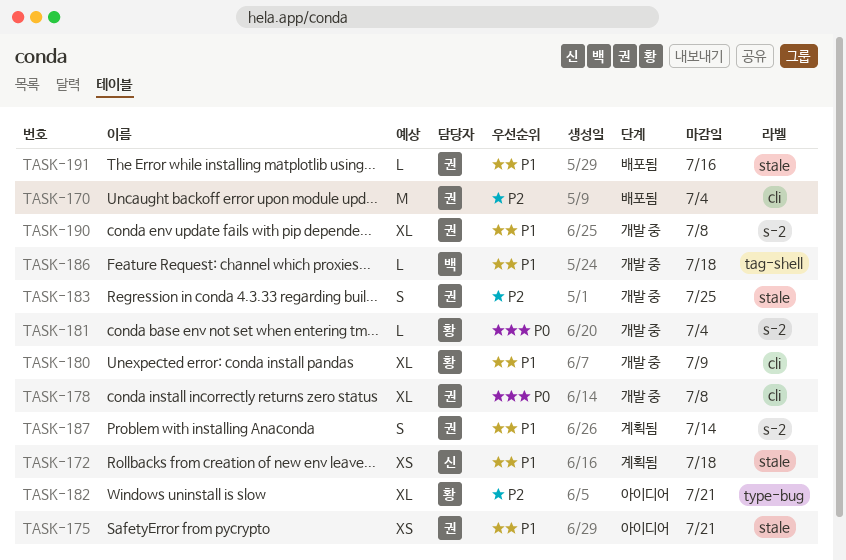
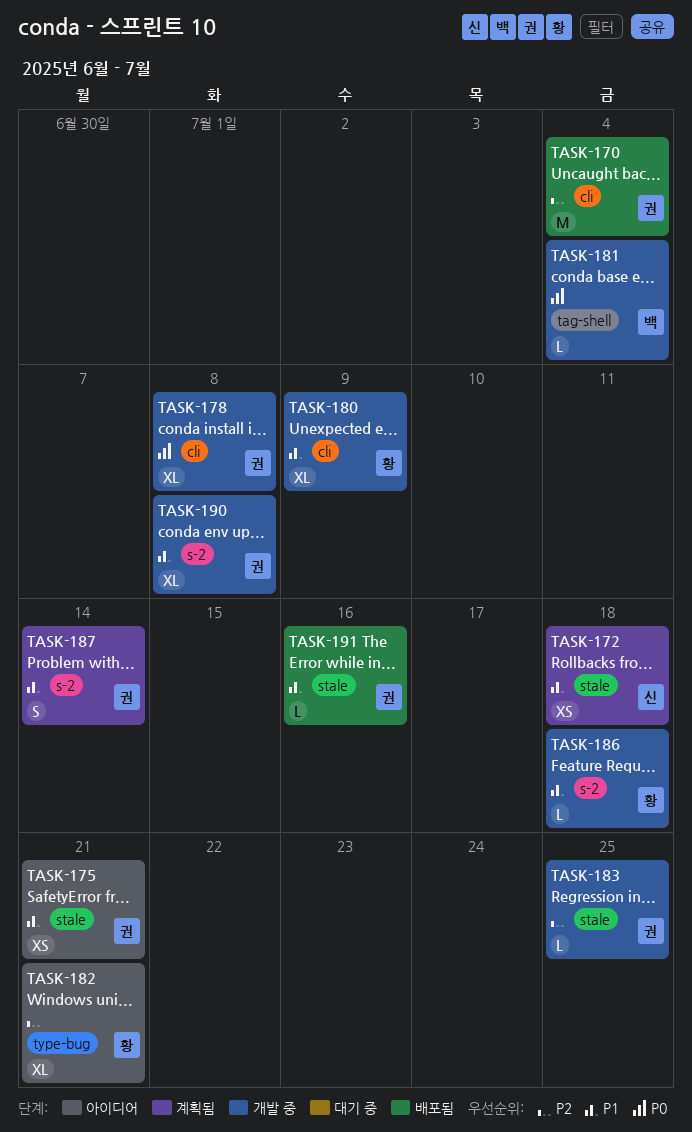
TASK-181, owner: 황 -> 백
TASK-181, label: s-2 -> tag-shell
TASK-183, estimate: S -> L
TASK-186, owner: 백 -> 황
TASK-186, label: tag-shell -> s-2

